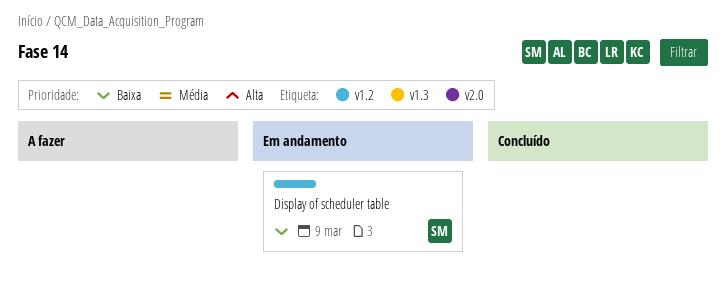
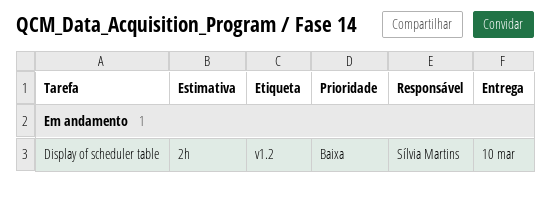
Display of scheduler table, due: Mar 9 -> Mar 10

